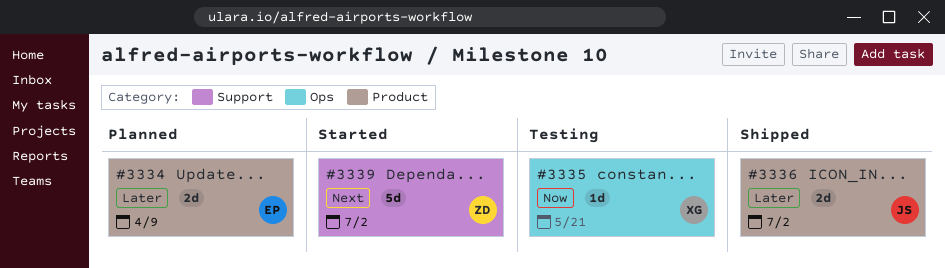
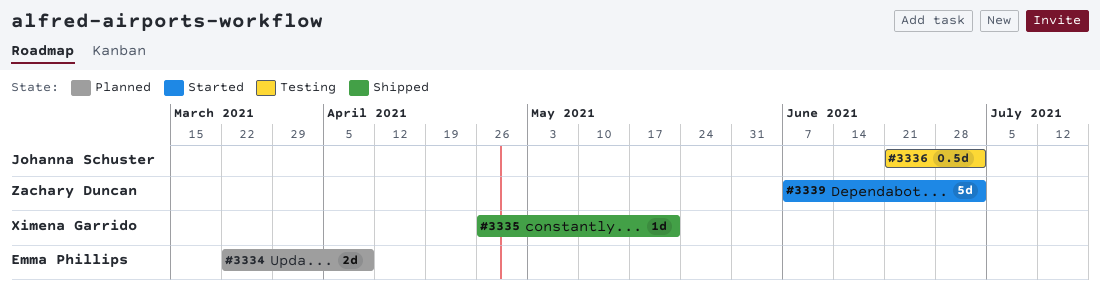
#3335, status: Testing -> Shipped
#3336, status: Shipped -> Testing
#3336, estimate: 2d -> 0.5d

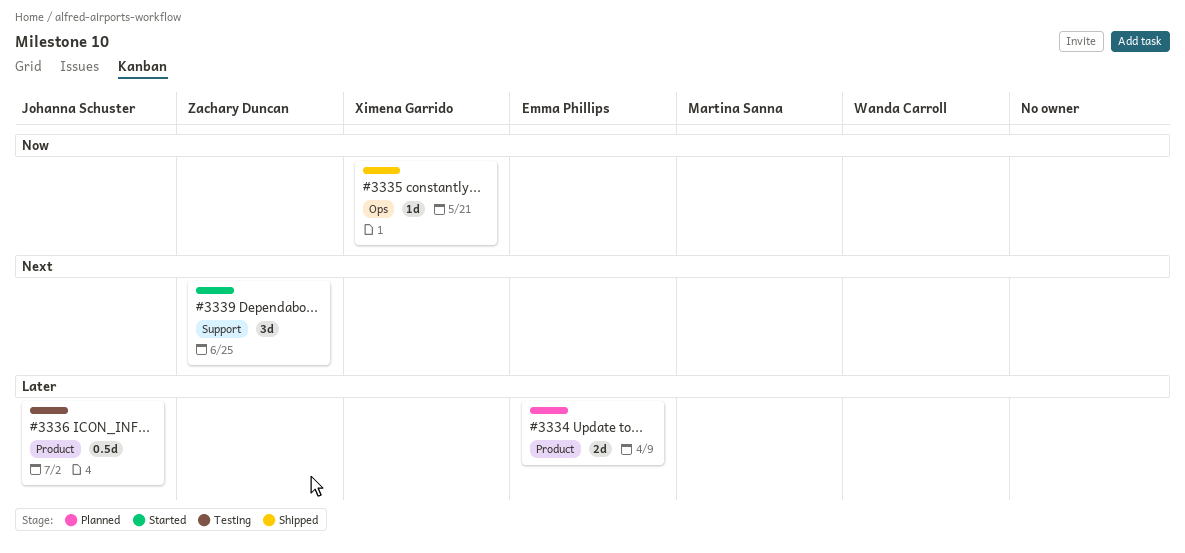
#3339, estimate: 5d -> 3d
#3339, due: Jul 2 -> Jun 25

